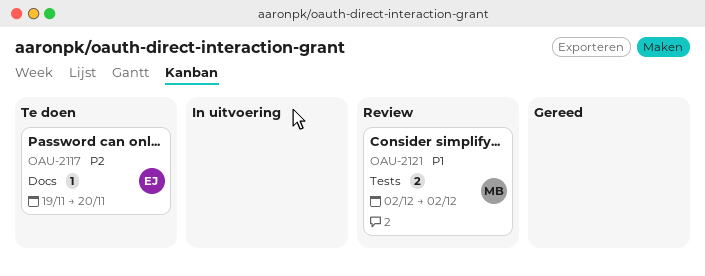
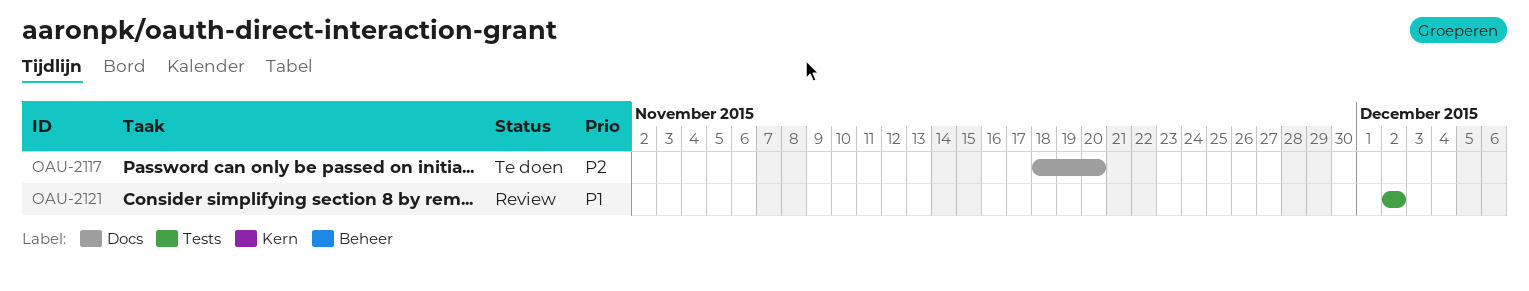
OAU-2117, start: Nov 19 -> Nov 18

